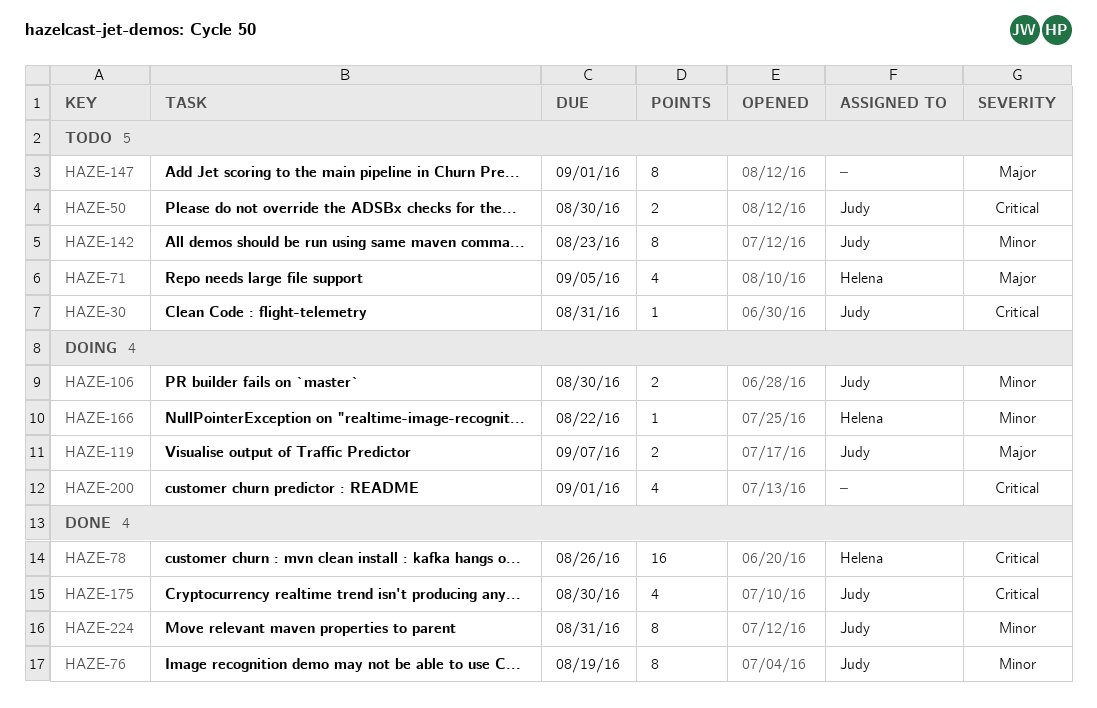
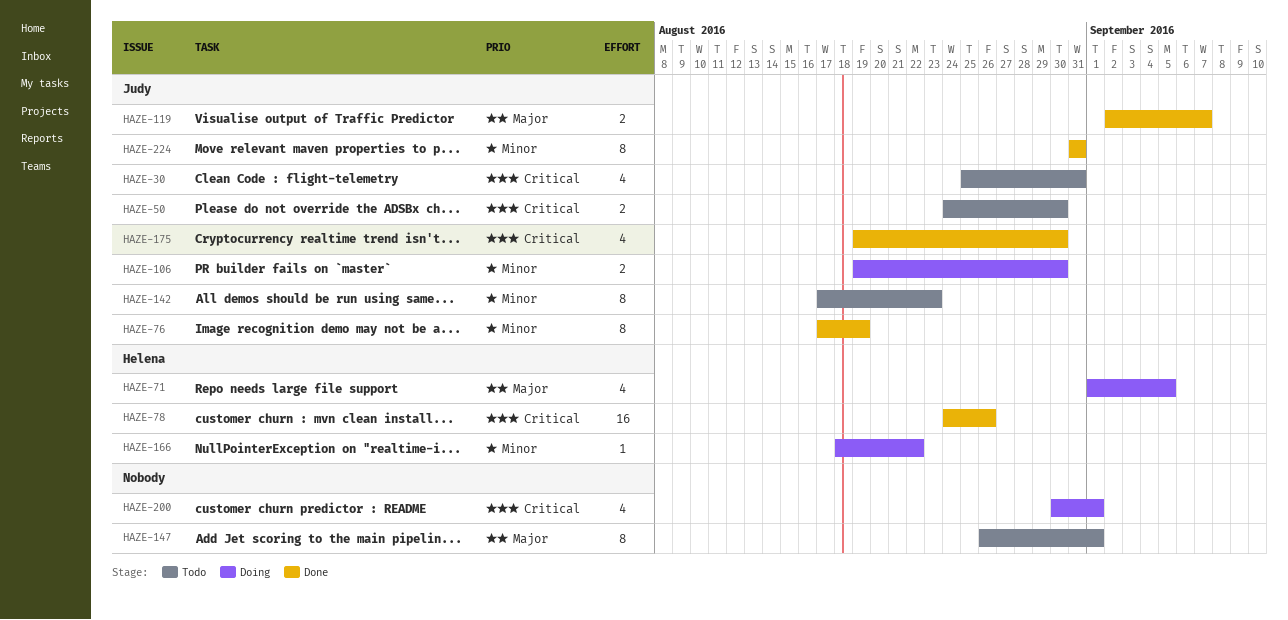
HAZE-30, estimate: 1 -> 4
HAZE-71, status: Todo -> Doing
HAZE-119, status: Doing -> Done

